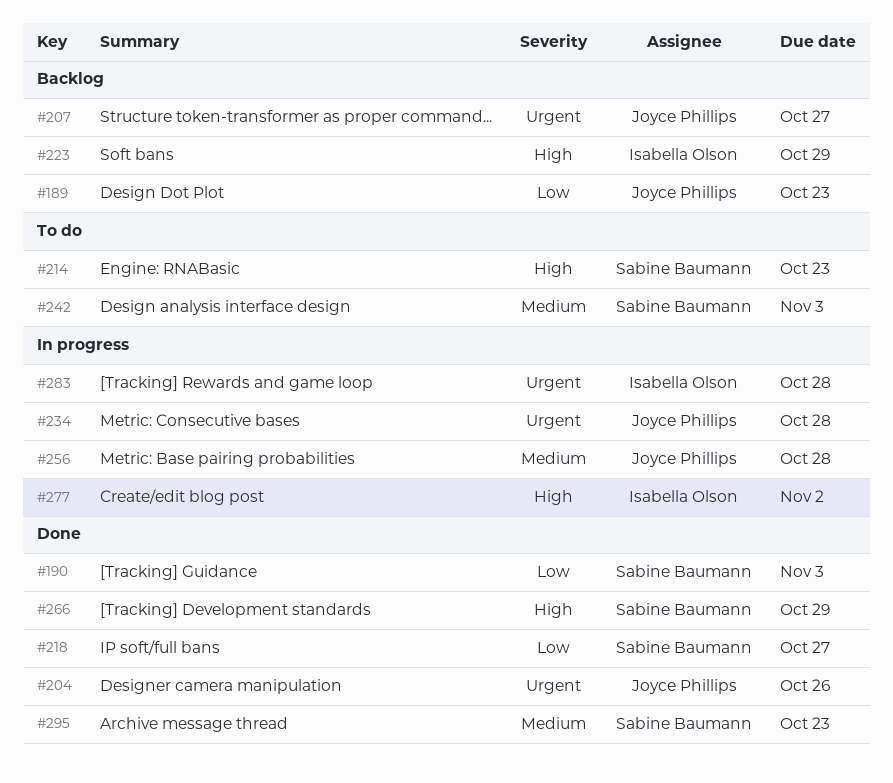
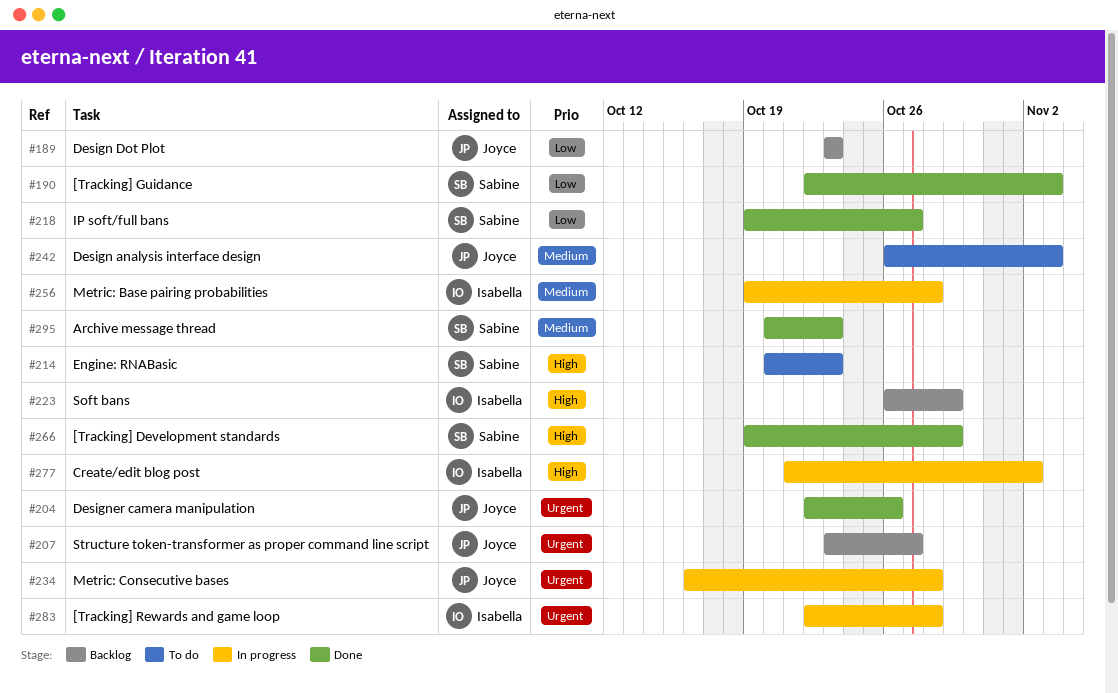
#242, owner: Sabine Baumann -> Joyce Phillips
#256, owner: Joyce Phillips -> Isabella Olson

